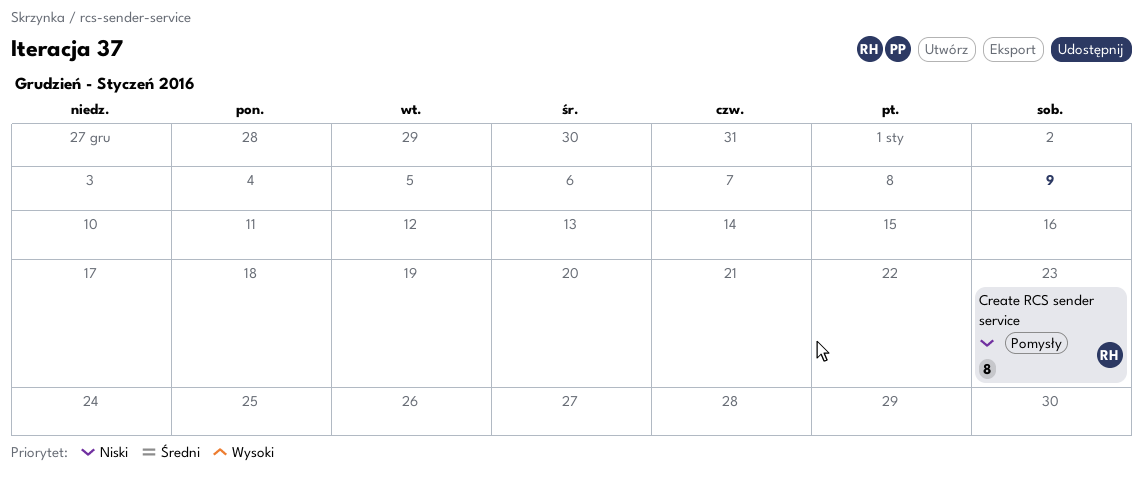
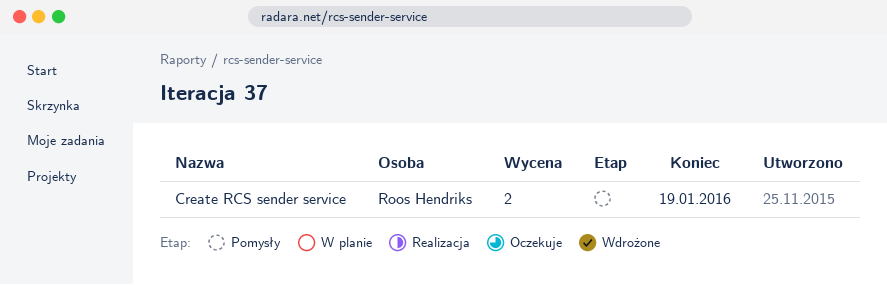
Create RCS sender service, estimate: 8 -> 2
Create RCS sender service, due: Jan 23 -> Jan 19

